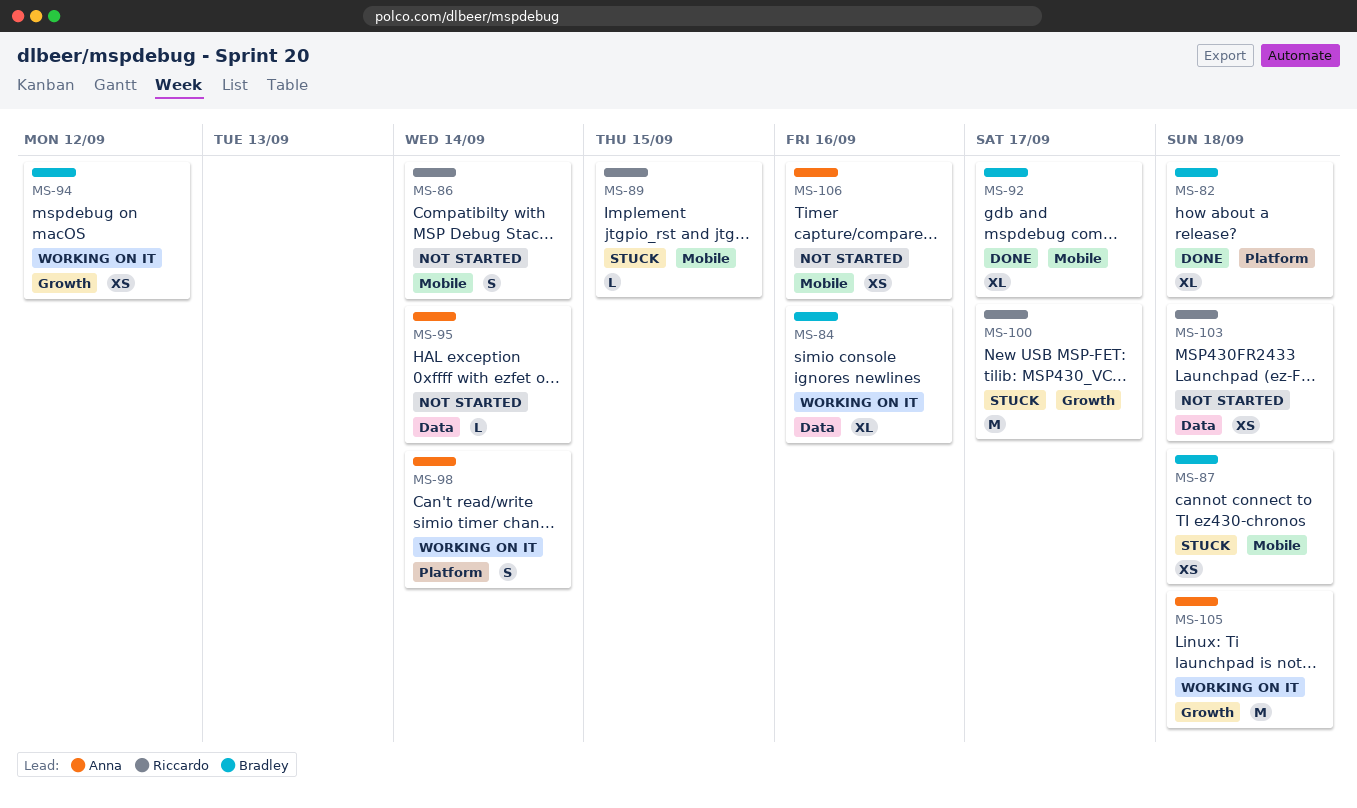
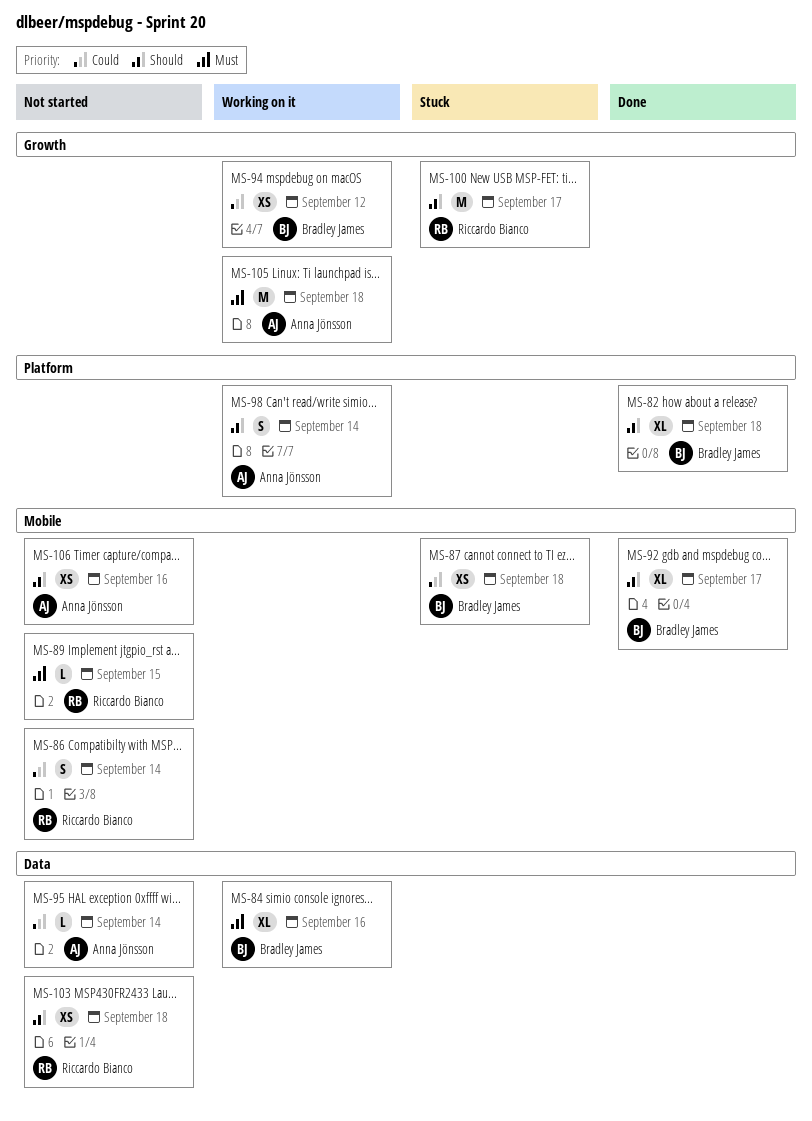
MS-89, status: Stuck -> Not started

